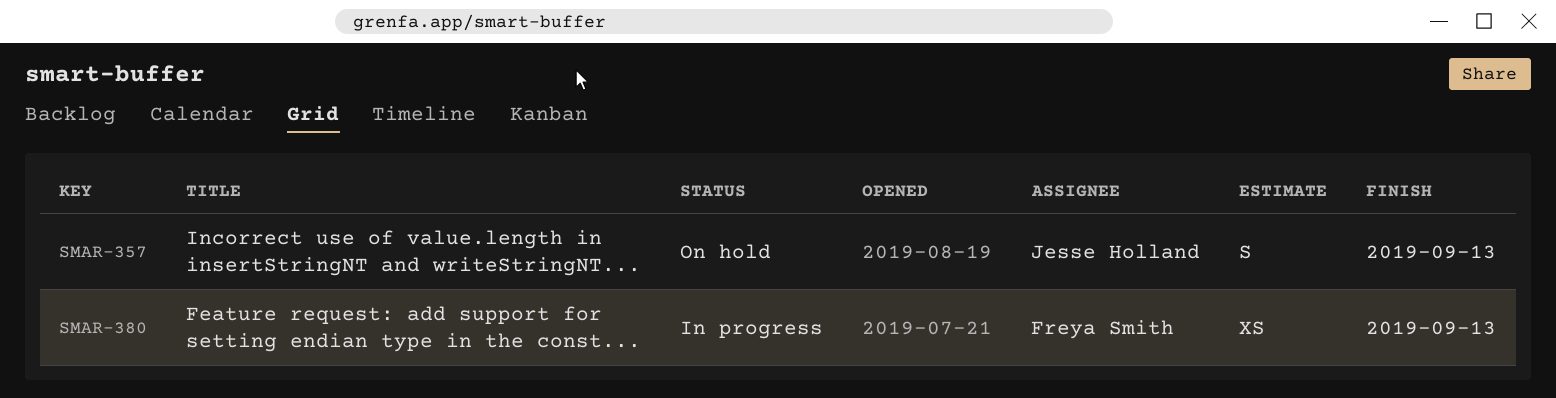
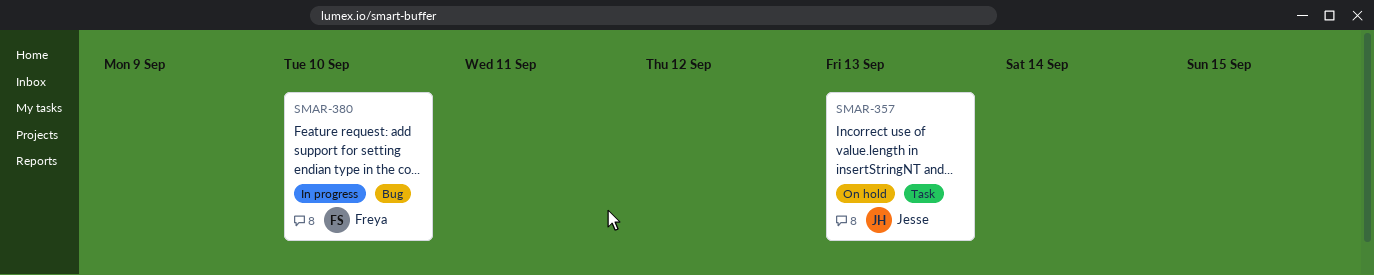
SMAR-380, due: Sep 13 -> Sep 10

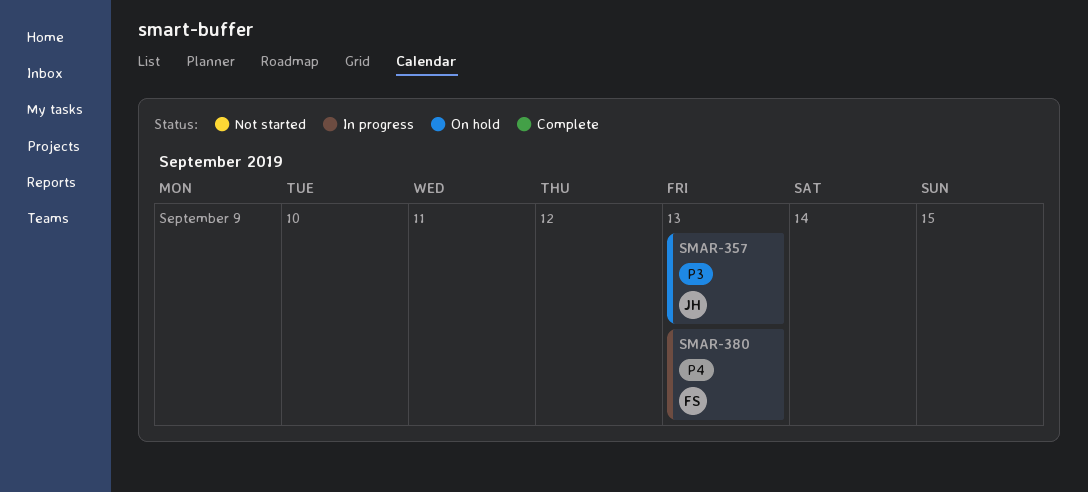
SMAR-380, due: Sep 10 -> Sep 13

